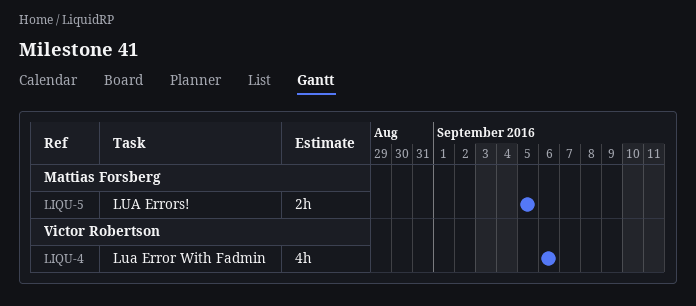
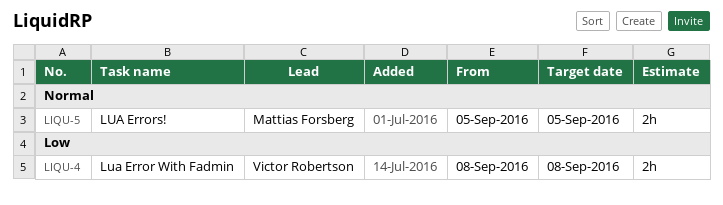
LIQU-4, estimate: 4h -> 2h
LIQU-4, start: Sep 6 -> Sep 8
LIQU-4, due: Sep 6 -> Sep 8

